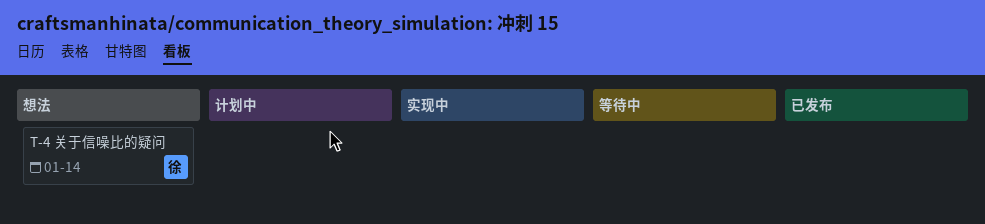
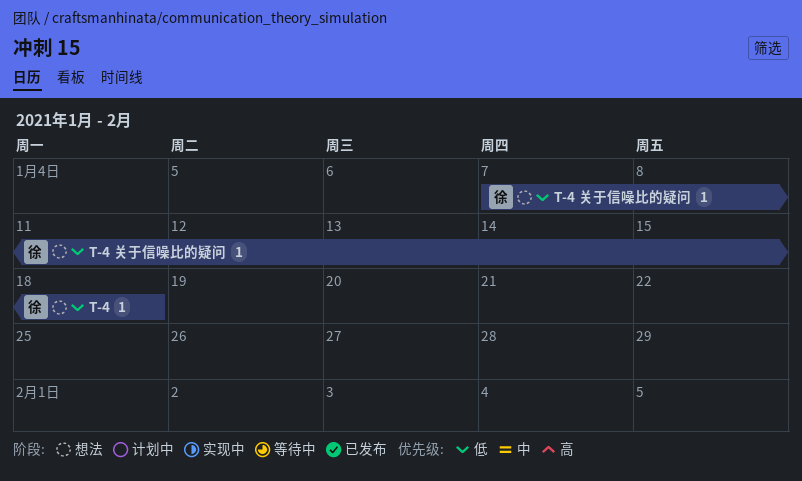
T-4, due: Jan 14 -> Jan 18

